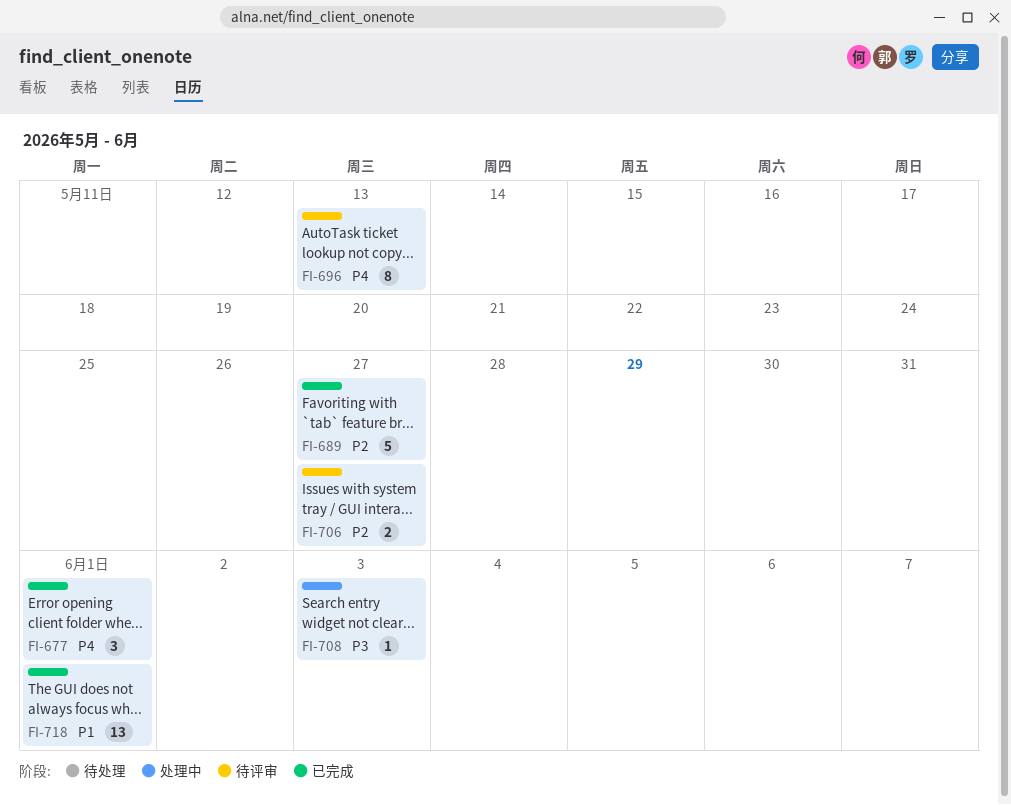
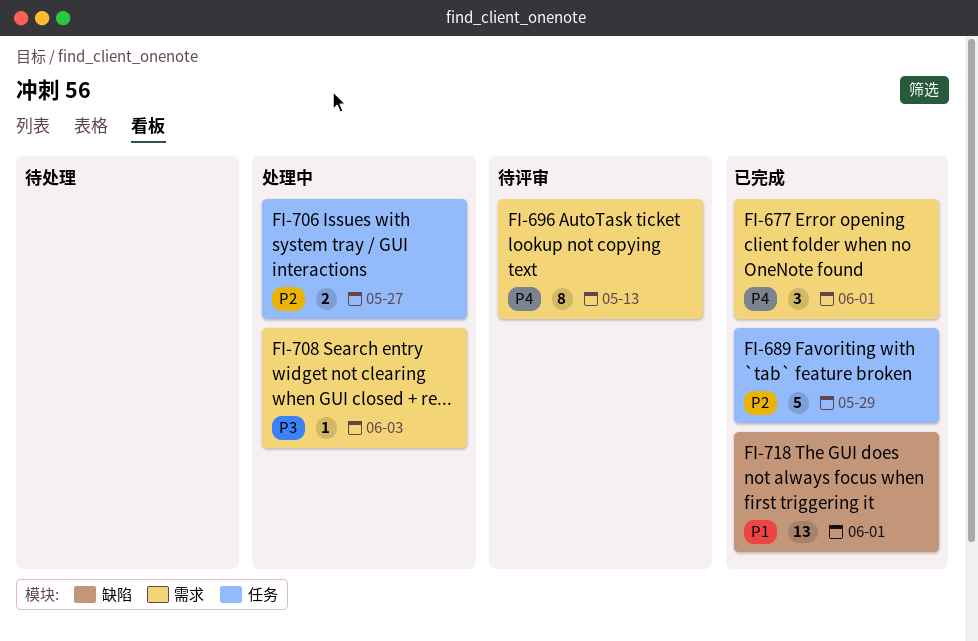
FI-689, due: May 27 -> May 29
FI-706, status: 待评审 -> 处理中

